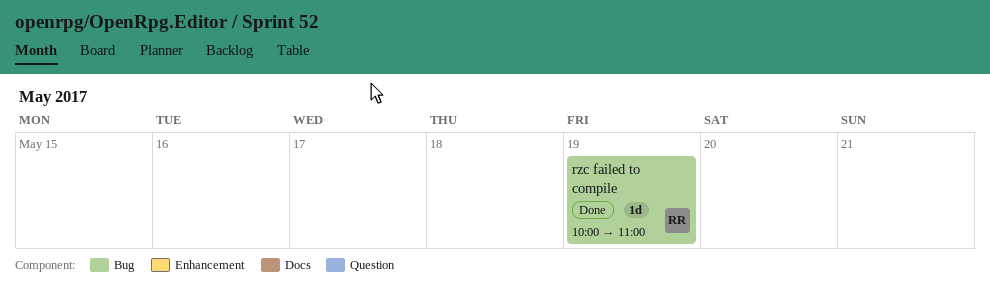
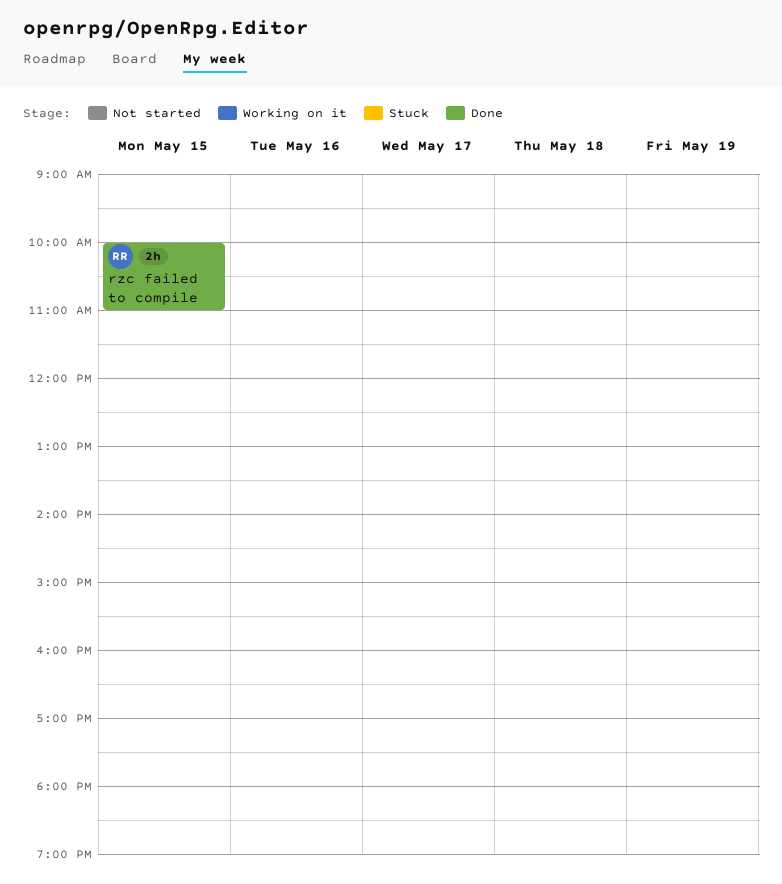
rzc failed to compile, estimate: 1d -> 2h
rzc failed to compile, day: May 19 -> May 15

